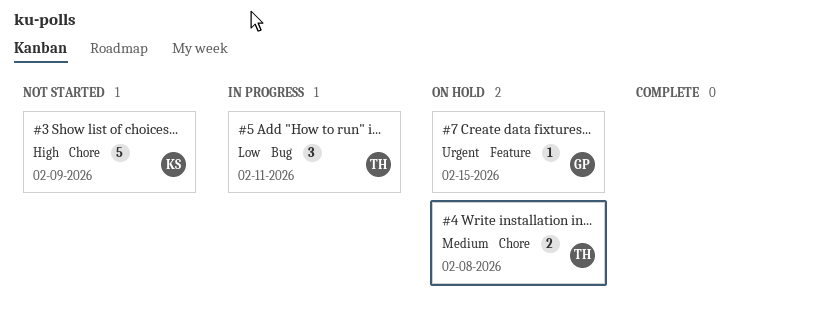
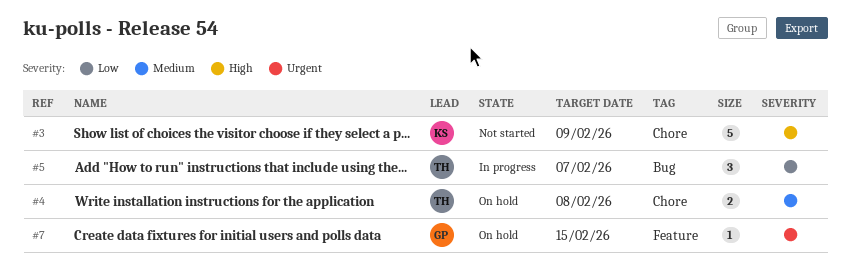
#5, due: Feb 11 -> Feb 7

